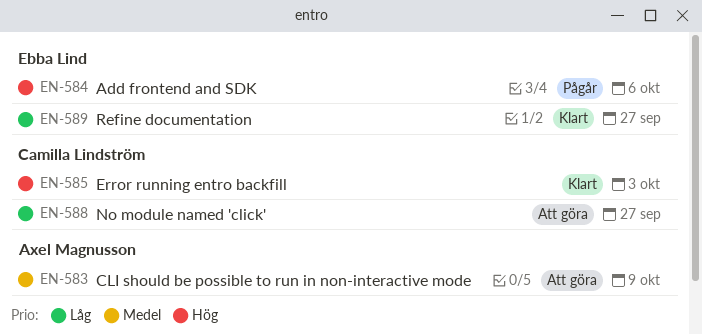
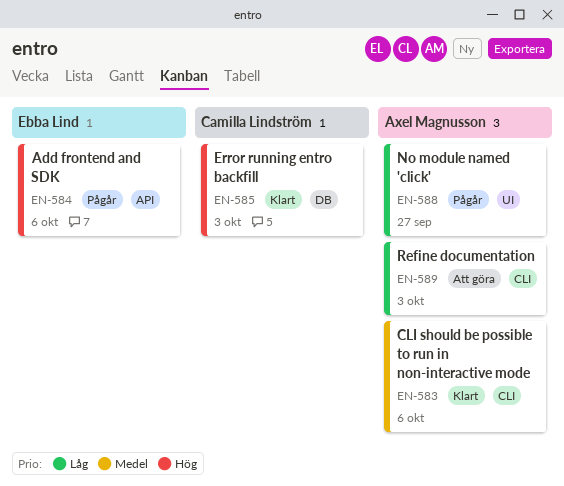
EN-583, status: Att göra -> Klart
EN-583, due: Oct 9 -> Oct 6
EN-588, status: Att göra -> Pågår
EN-588, owner: Camilla Lindström -> Axel Magnusson
EN-589, status: Klart -> Att göra
EN-589, owner: Ebba Lind -> Axel Magnusson
EN-589, due: Sep 27 -> Oct 3

